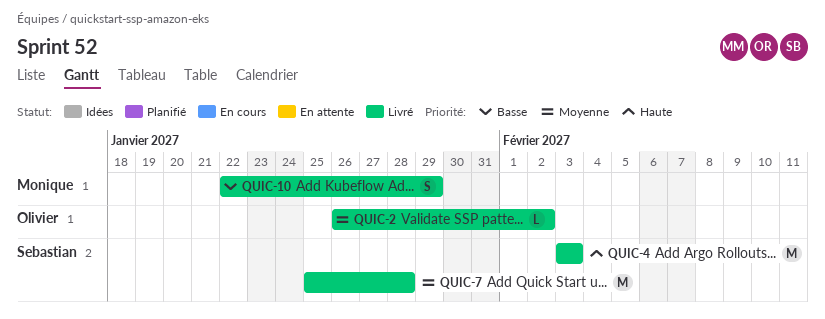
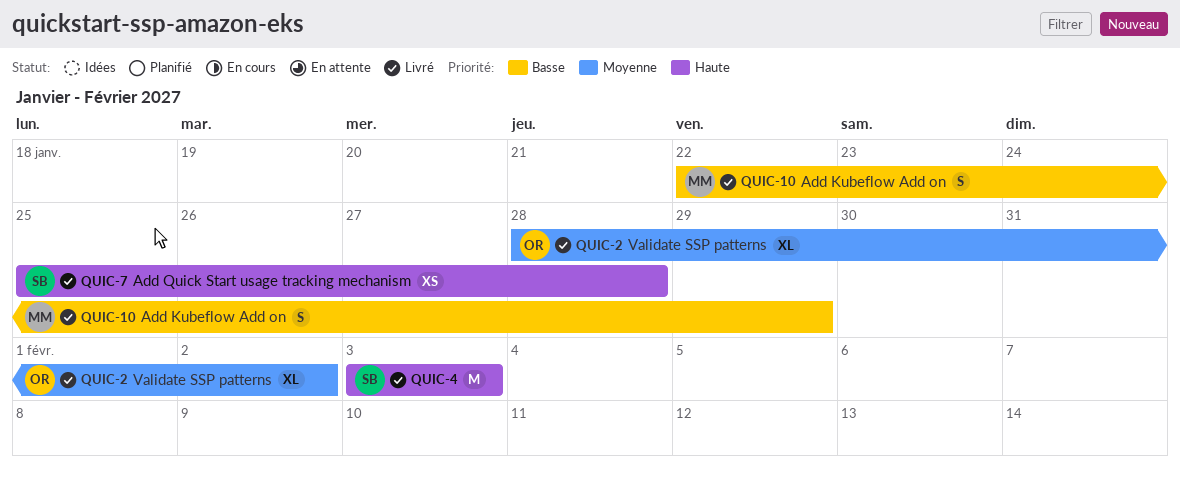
QUIC-2, estimate: L -> XL
QUIC-2, start: Jan 26 -> Jan 28
QUIC-7, priority: Moyenne -> Haute
QUIC-7, estimate: M -> XS

